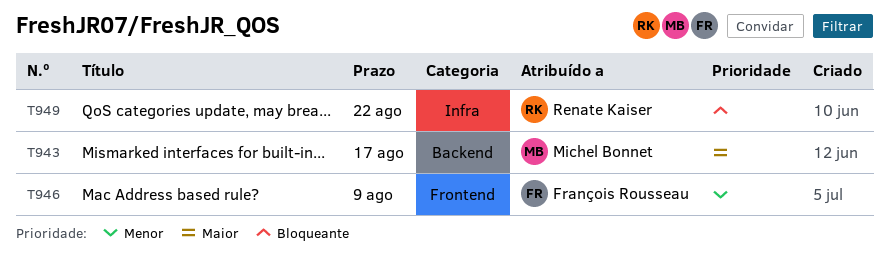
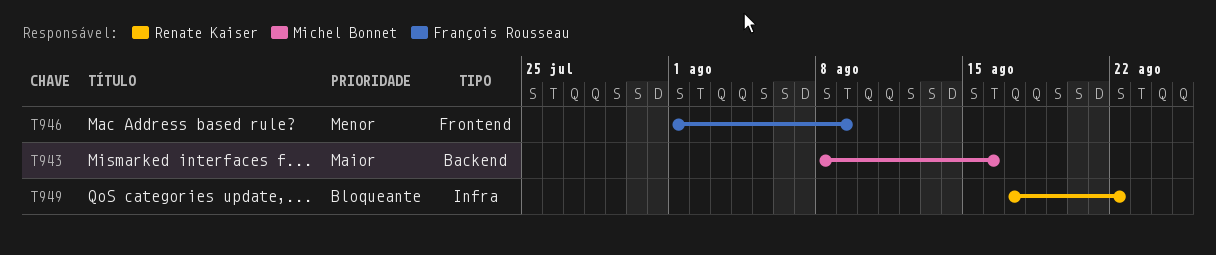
T943, due: Aug 17 -> Aug 16

